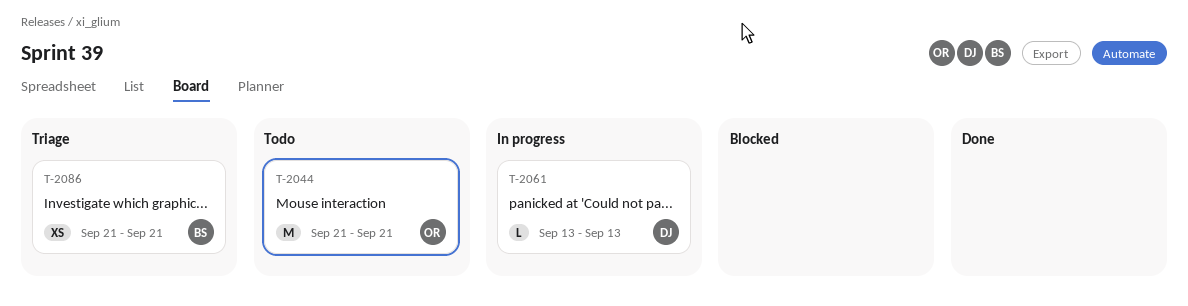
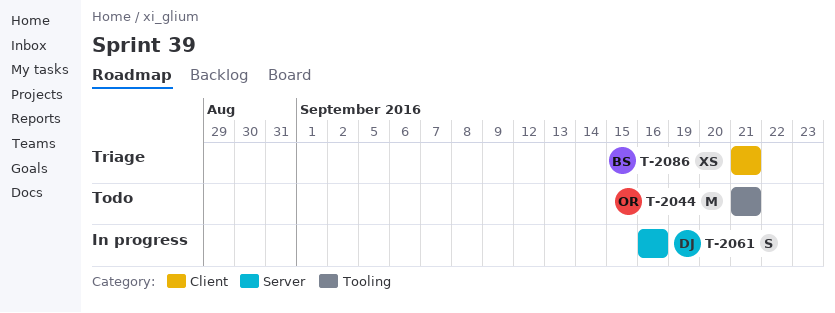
T-2061, estimate: L -> S
T-2061, start: Sep 13 -> Sep 16
T-2061, due: Sep 13 -> Sep 16

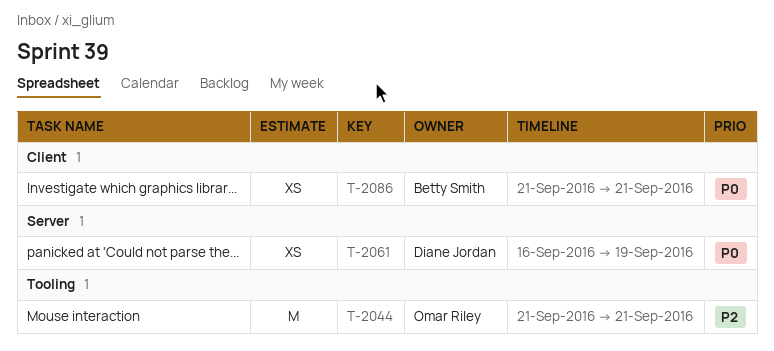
T-2061, estimate: S -> XS
T-2061, due: Sep 16 -> Sep 19

